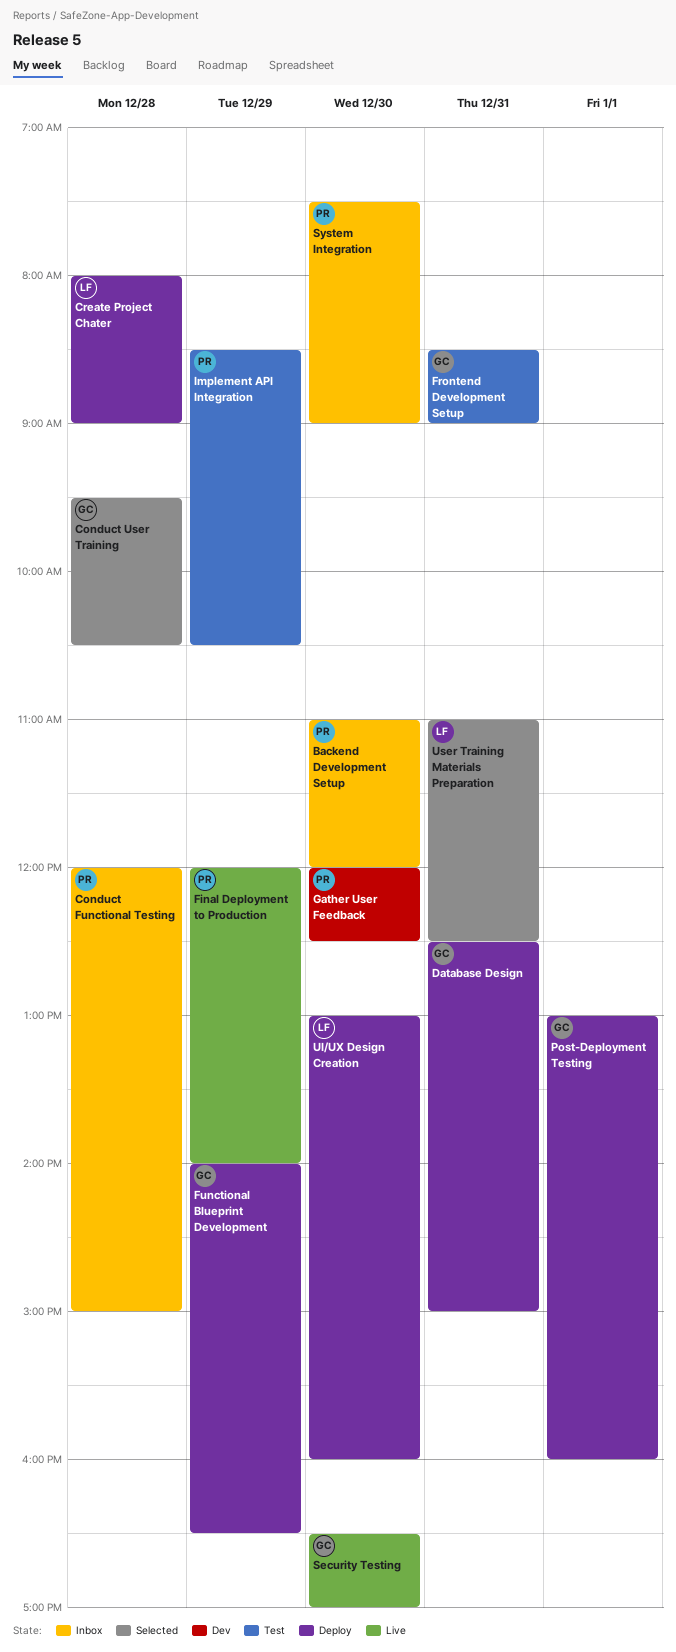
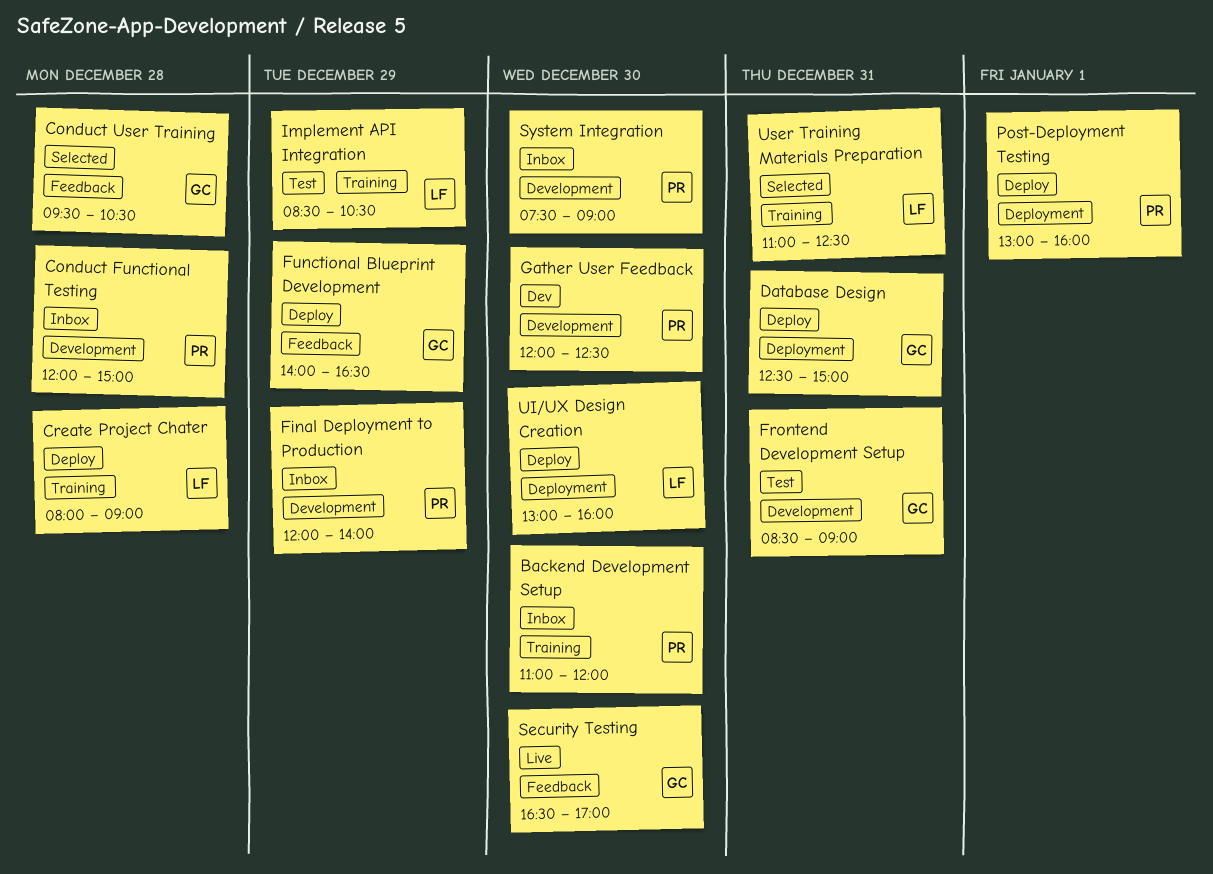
Final Deployment to Production, status: Live -> Inbox
Implement API Integration, owner: PR -> LF
Post-Deployment Testing, owner: GC -> PR

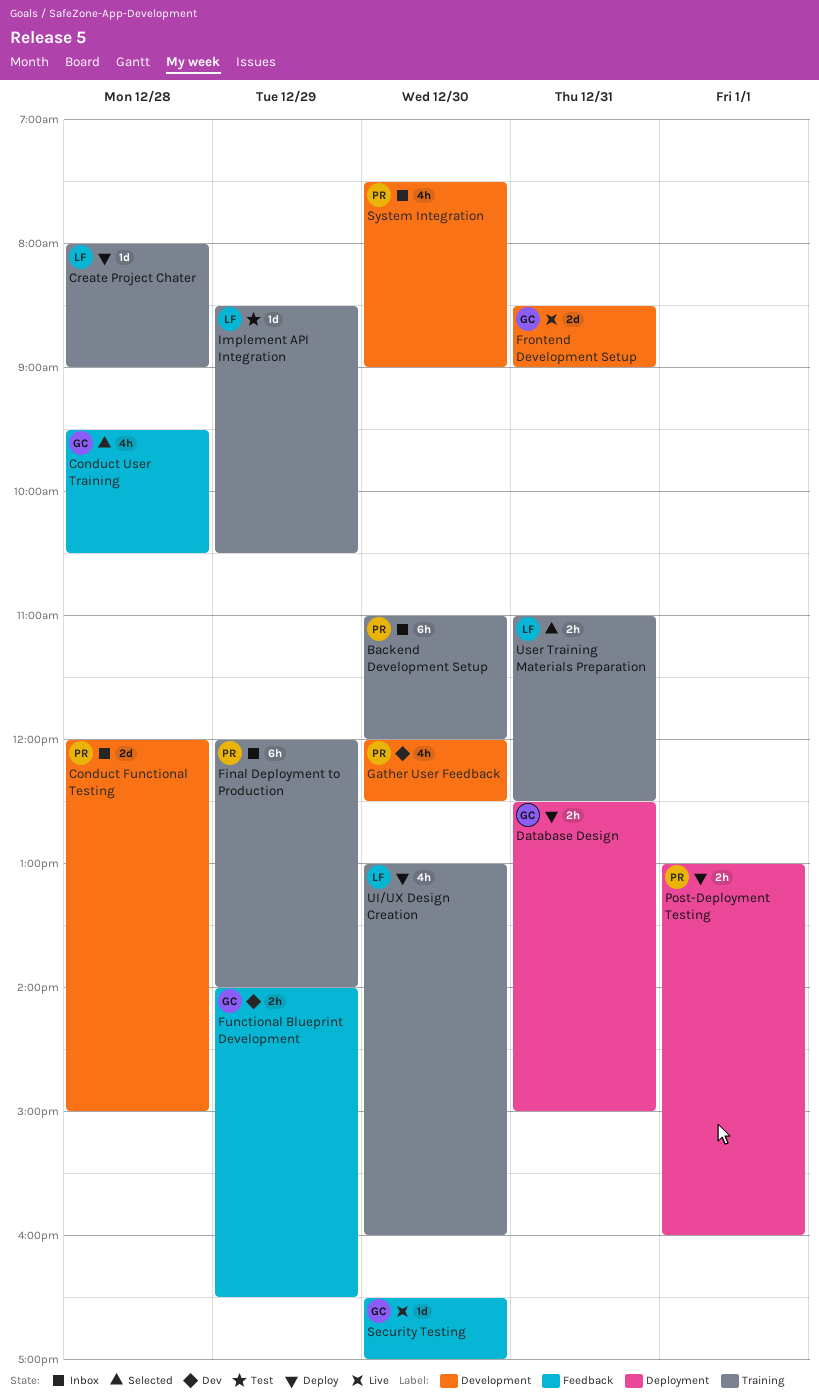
Final Deployment to Production, label: Development -> Training
Frontend Development Setup, status: Test -> Live
Functional Blueprint Development, status: Deploy -> Dev
UI/UX Design Creation, label: Deployment -> Training

